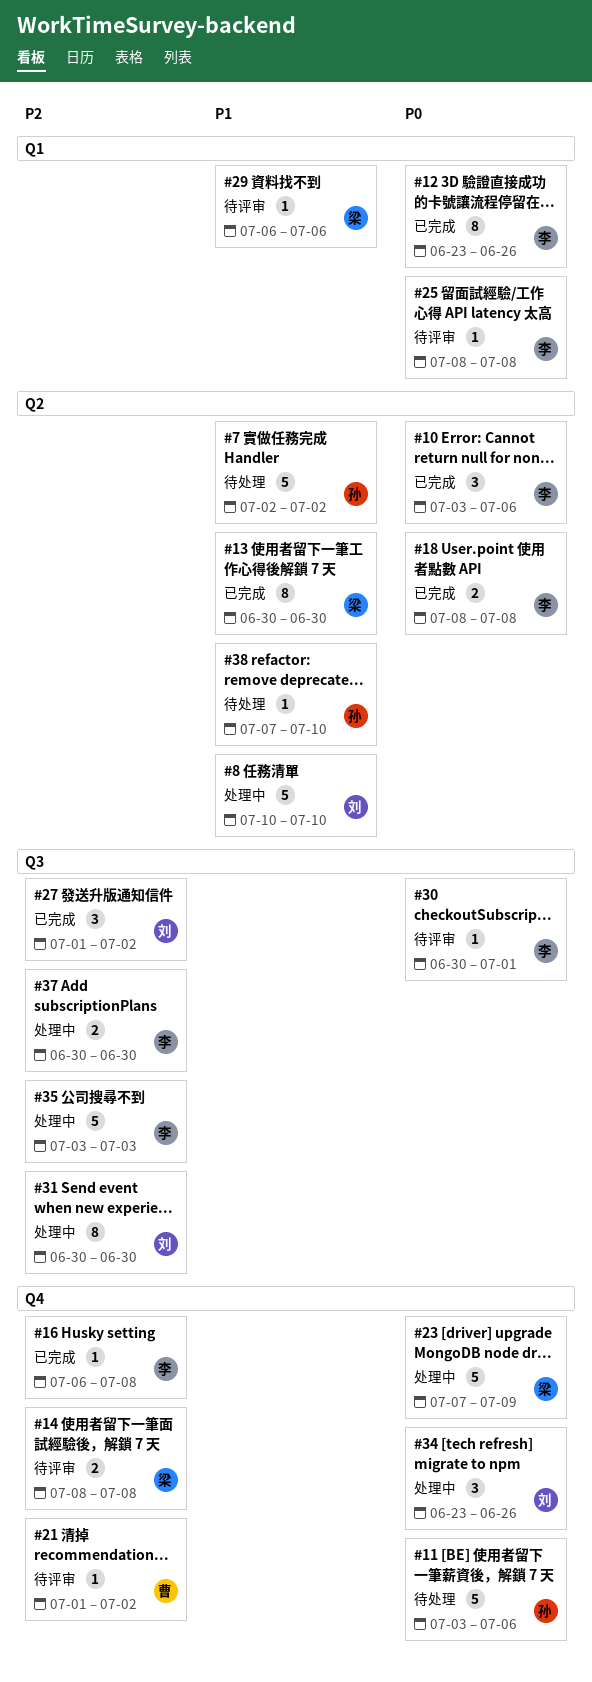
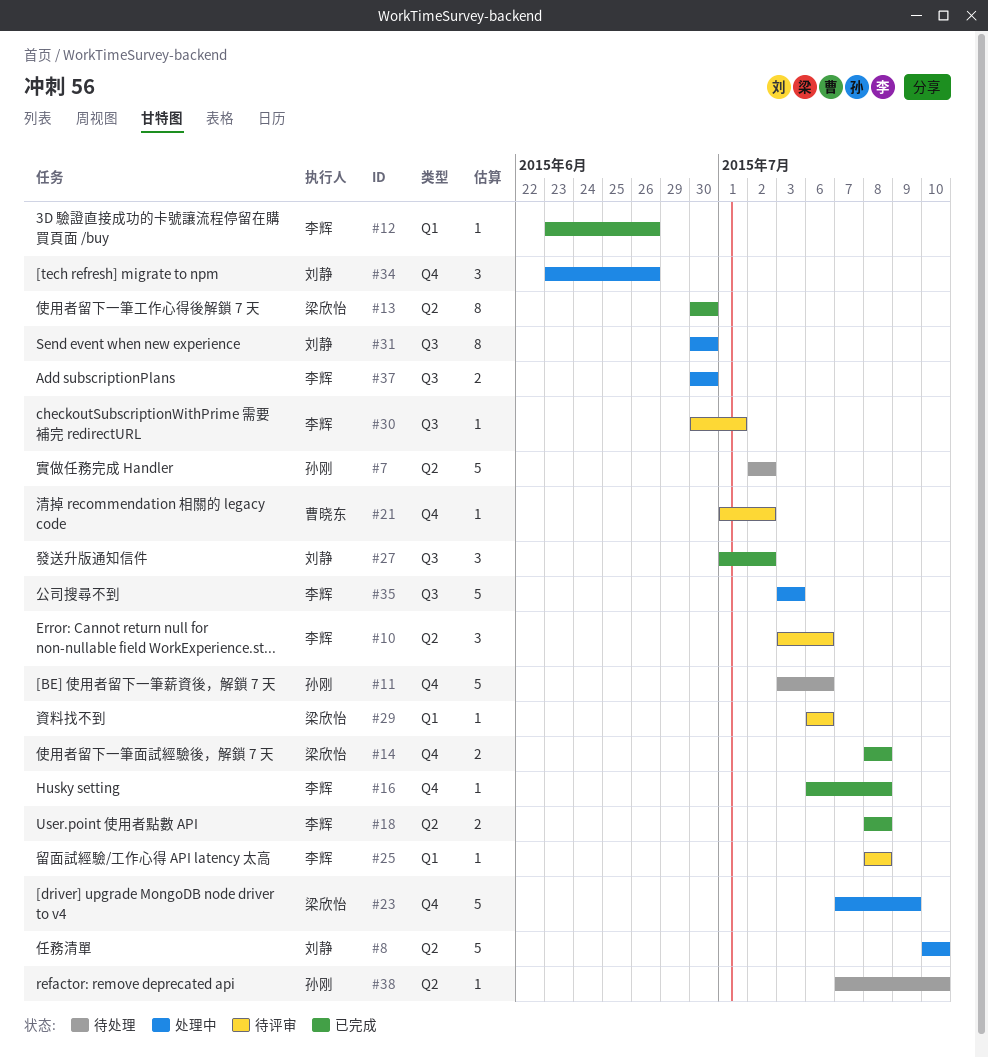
#10, status: 已完成 -> 待评审
#12, estimate: 8 -> 1
#14, status: 待评审 -> 已完成

